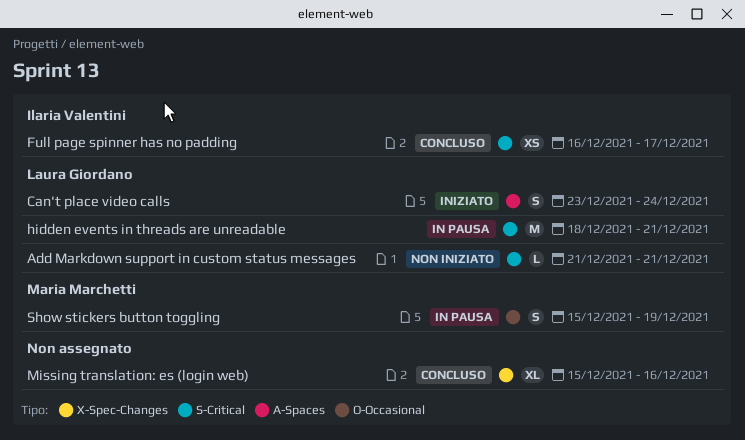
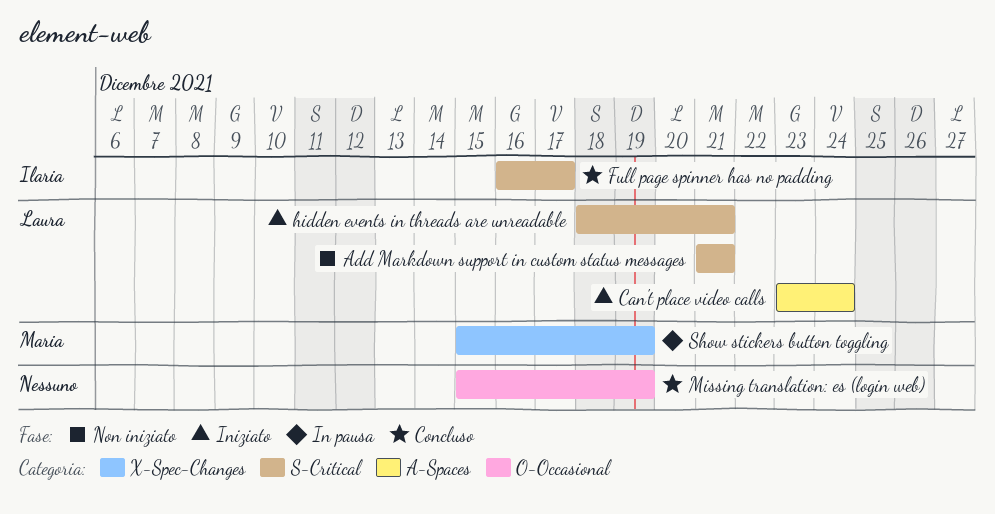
hidden events in threads are unreadable, status: In pausa -> Iniziato
Missing translation: es (login web), label: X-Spec-Changes -> O-Occasional
Missing translation: es (login web), due: Dec 16 -> Dec 19
Show stickers button toggling, label: O-Occasional -> X-Spec-Changes

